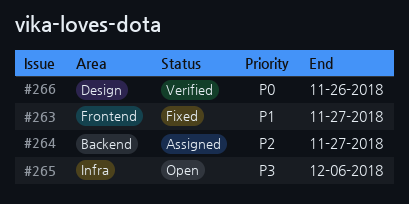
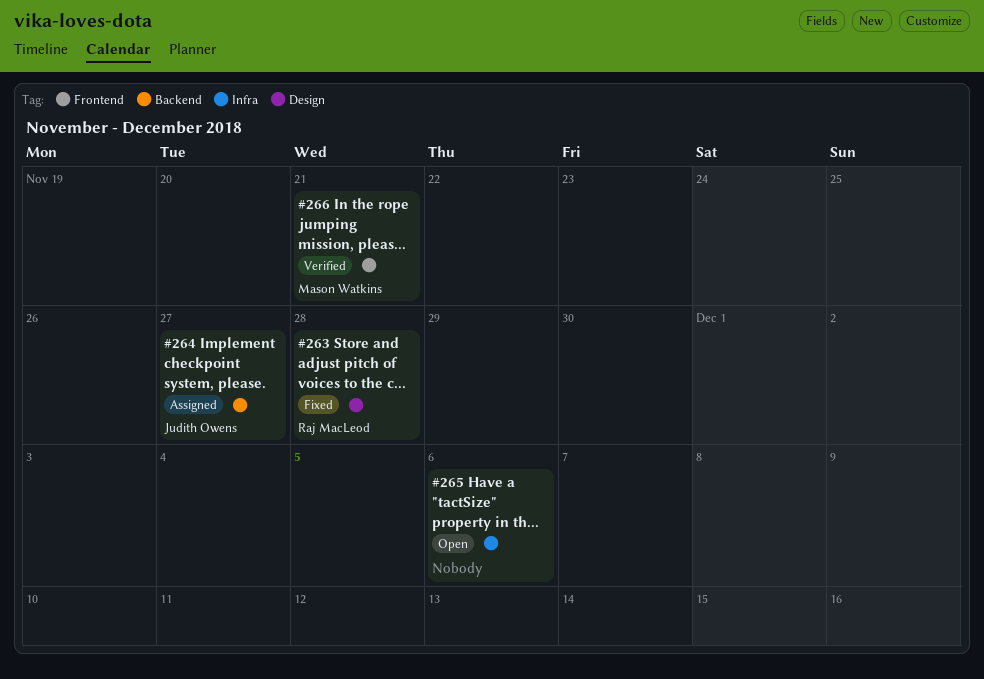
#263, label: Frontend -> Design
#263, due: Nov 27 -> Nov 28
#266, label: Design -> Frontend
#266, due: Nov 26 -> Nov 21

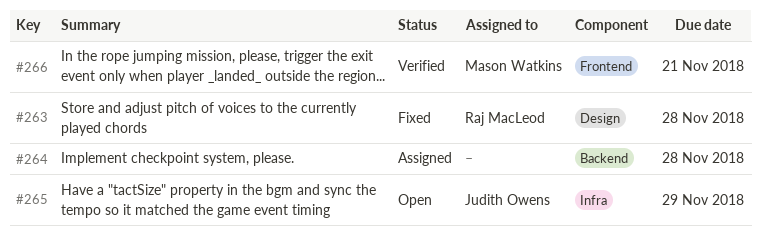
#264, owner: Judith Owens -> none
#264, due: Nov 27 -> Nov 28
#265, owner: none -> Judith Owens
#265, due: Dec 6 -> Nov 29

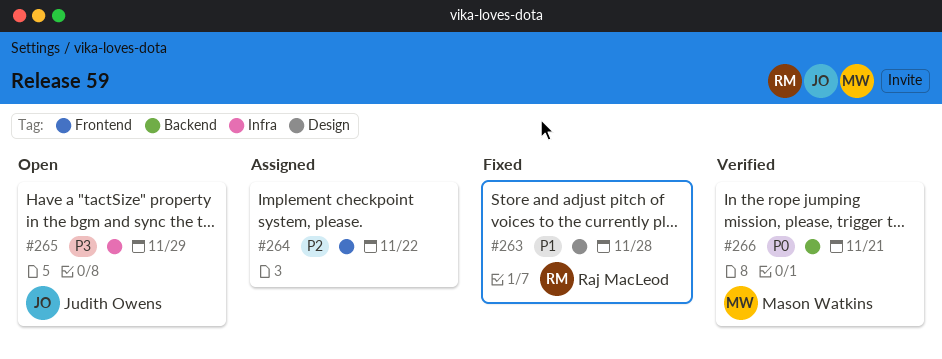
#264, label: Backend -> Frontend
#264, due: Nov 28 -> Nov 22
#266, label: Frontend -> Backend

